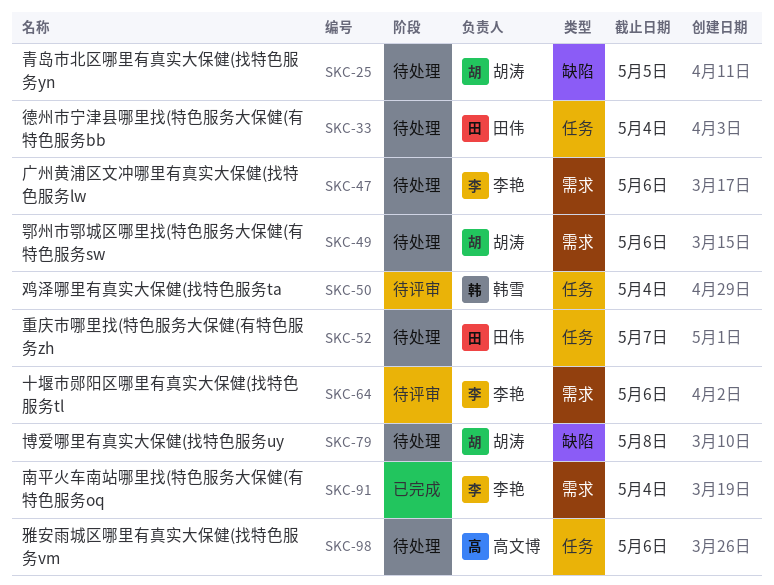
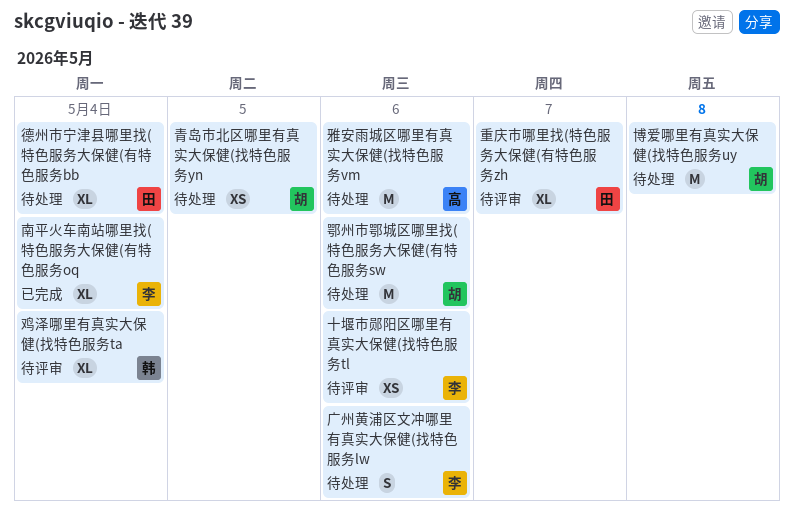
重庆市哪里找(特色服务大保健(有特色服务zh, status: 待处理 -> 待评审

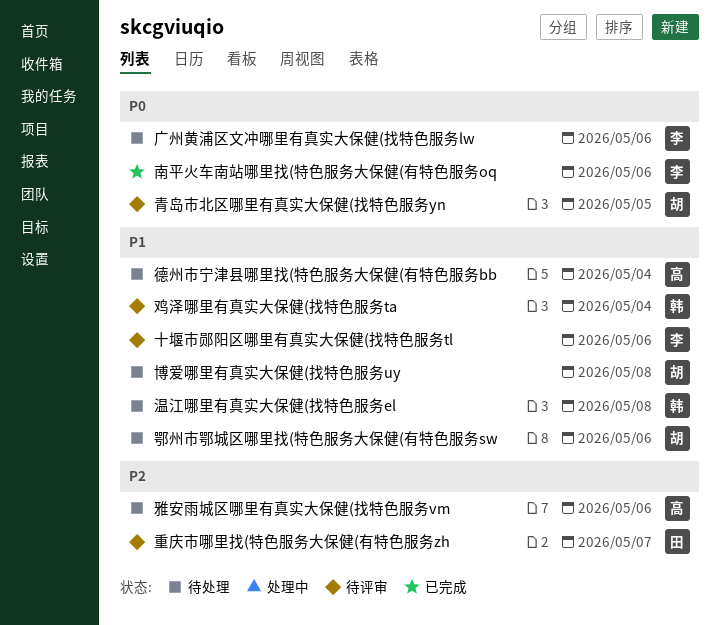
南平火车南站哪里找(特色服务大保健(有特色服务oq, due: May 4 -> May 6
德州市宁津县哪里找(特色服务大保健(有特色服务bb, owner: 田 -> 高
温江哪里有真实大保健(找特色服务el: none -> present
青岛市北区哪里有真实大保健(找特色服务yn, status: 待处理 -> 待评审

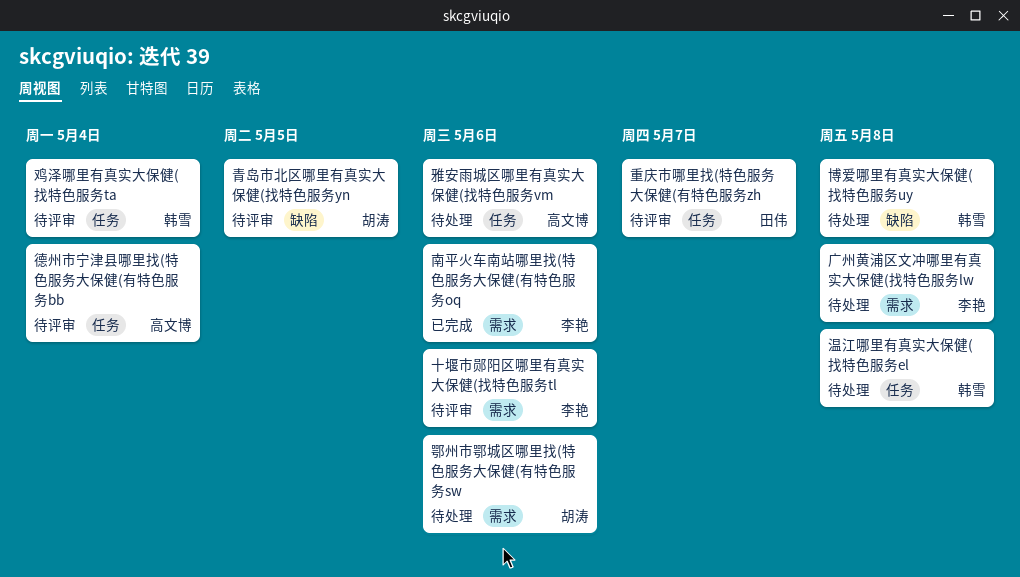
博爱哪里有真实大保健(找特色服务uy, owner: 胡涛 -> 韩雪
广州黄浦区文冲哪里有真实大保健(找特色服务lw, due: May 6 -> May 8
德州市宁津县哪里找(特色服务大保健(有特色服务bb, status: 待处理 -> 待评审

